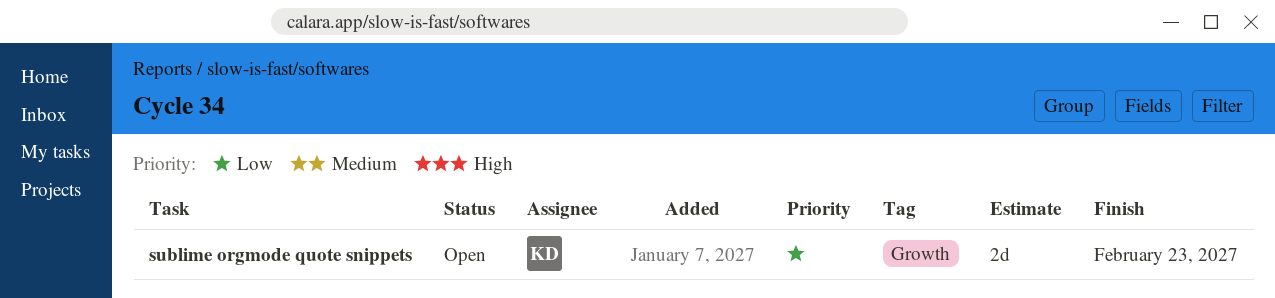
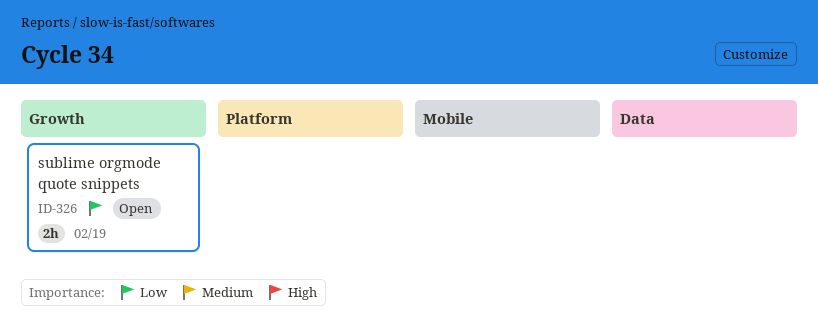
sublime orgmode quote snippets, estimate: 2d -> 2h
sublime orgmode quote snippets, due: Feb 23 -> Feb 19

